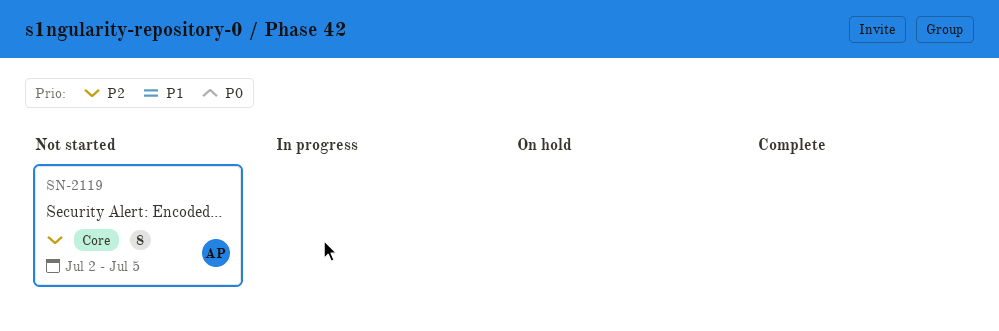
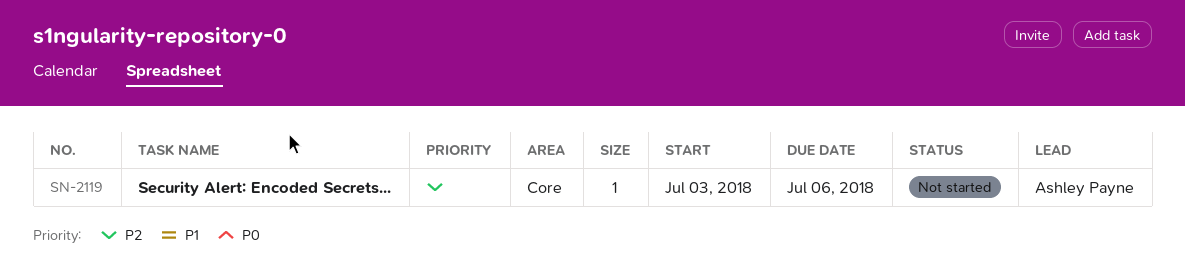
SN-2119, estimate: 8 -> 1
SN-2119, start: Jul 2 -> Jul 3
SN-2119, due: Jul 5 -> Jul 6

